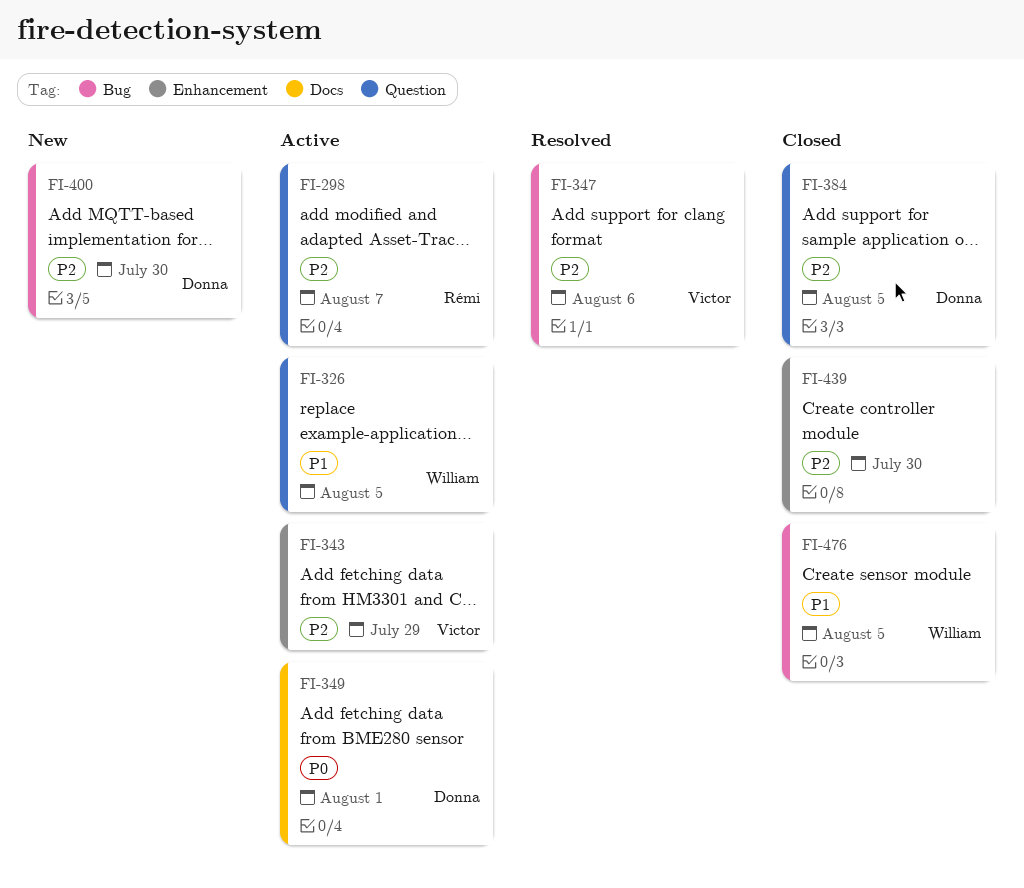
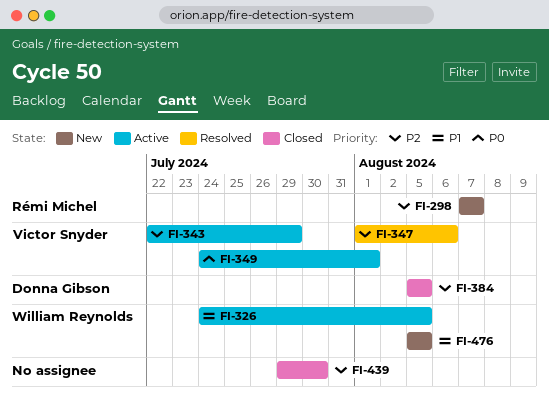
FI-298, status: Active -> New
FI-349, owner: Donna Gibson -> Victor Snyder
FI-400: present -> none
FI-476, status: Closed -> New

